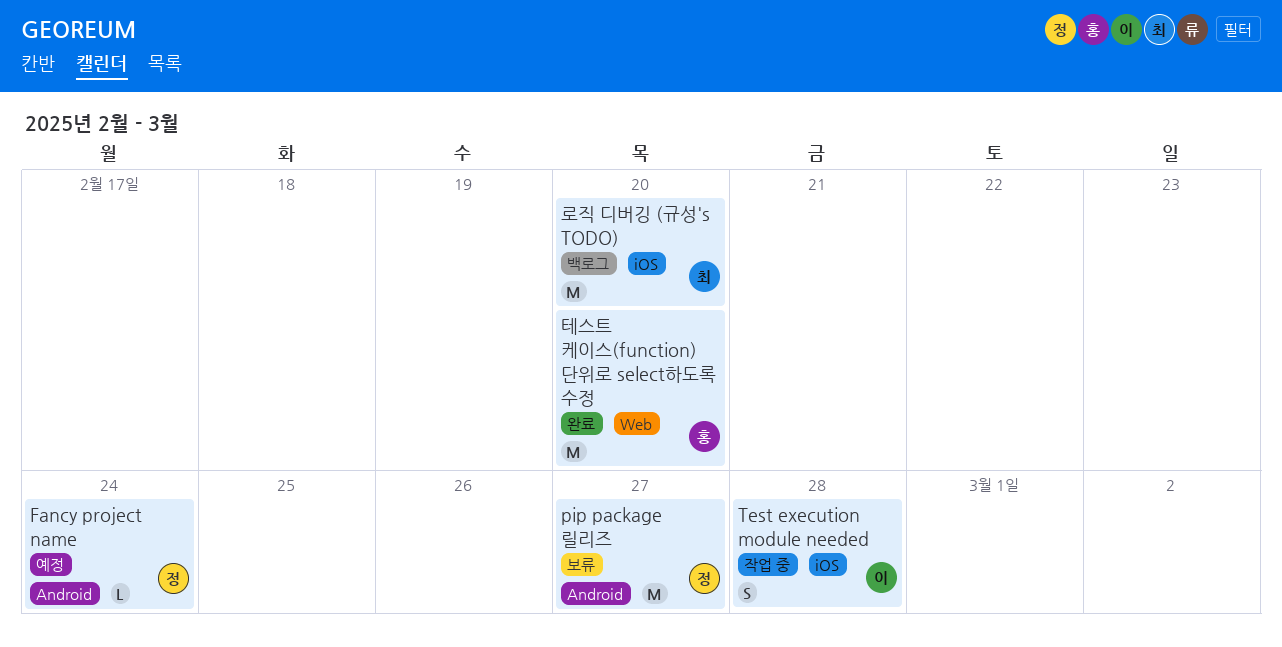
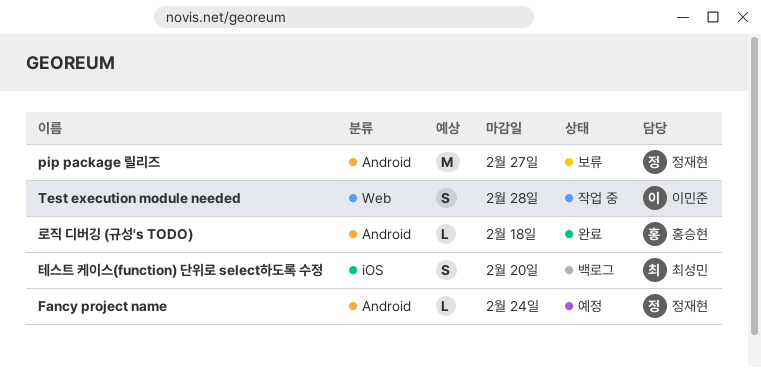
Test execution module needed, label: iOS -> Web
로직 디버깅 (규성's TODO), status: 백로그 -> 완료
로직 디버깅 (규성's TODO), owner: 최성민 -> 홍승현
로직 디버깅 (규성's TODO), label: iOS -> Android
로직 디버깅 (규성's TODO), estimate: M -> L
로직 디버깅 (규성's TODO), due: Feb 20 -> Feb 18
테스트 케이스(function) 단위로 select하도록 수정, status: 완료 -> 백로그
테스트 케이스(function) 단위로 select하도록 수정, owner: 홍승현 -> 최성민
테스트 케이스(function) 단위로 select하도록 수정, label: Web -> iOS
테스트 케이스(function) 단위로 select하도록 수정, estimate: M -> S

